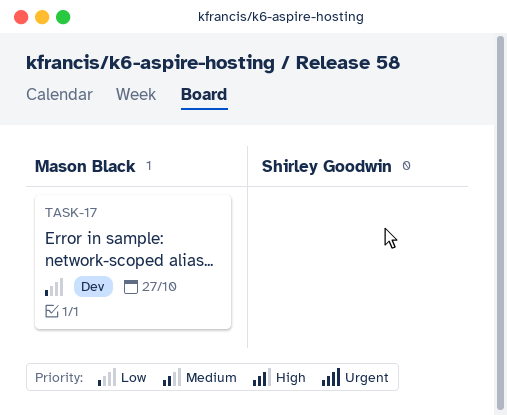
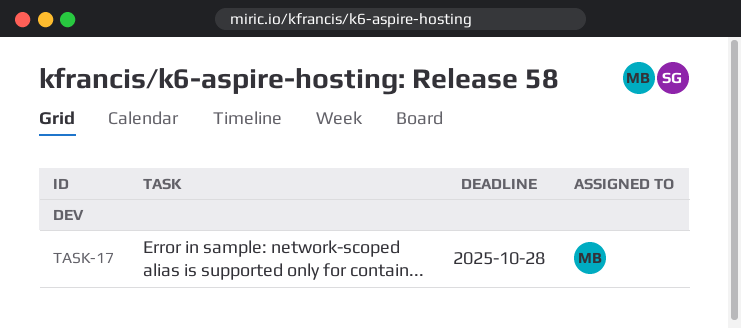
TASK-17, due: Oct 27 -> Oct 28

